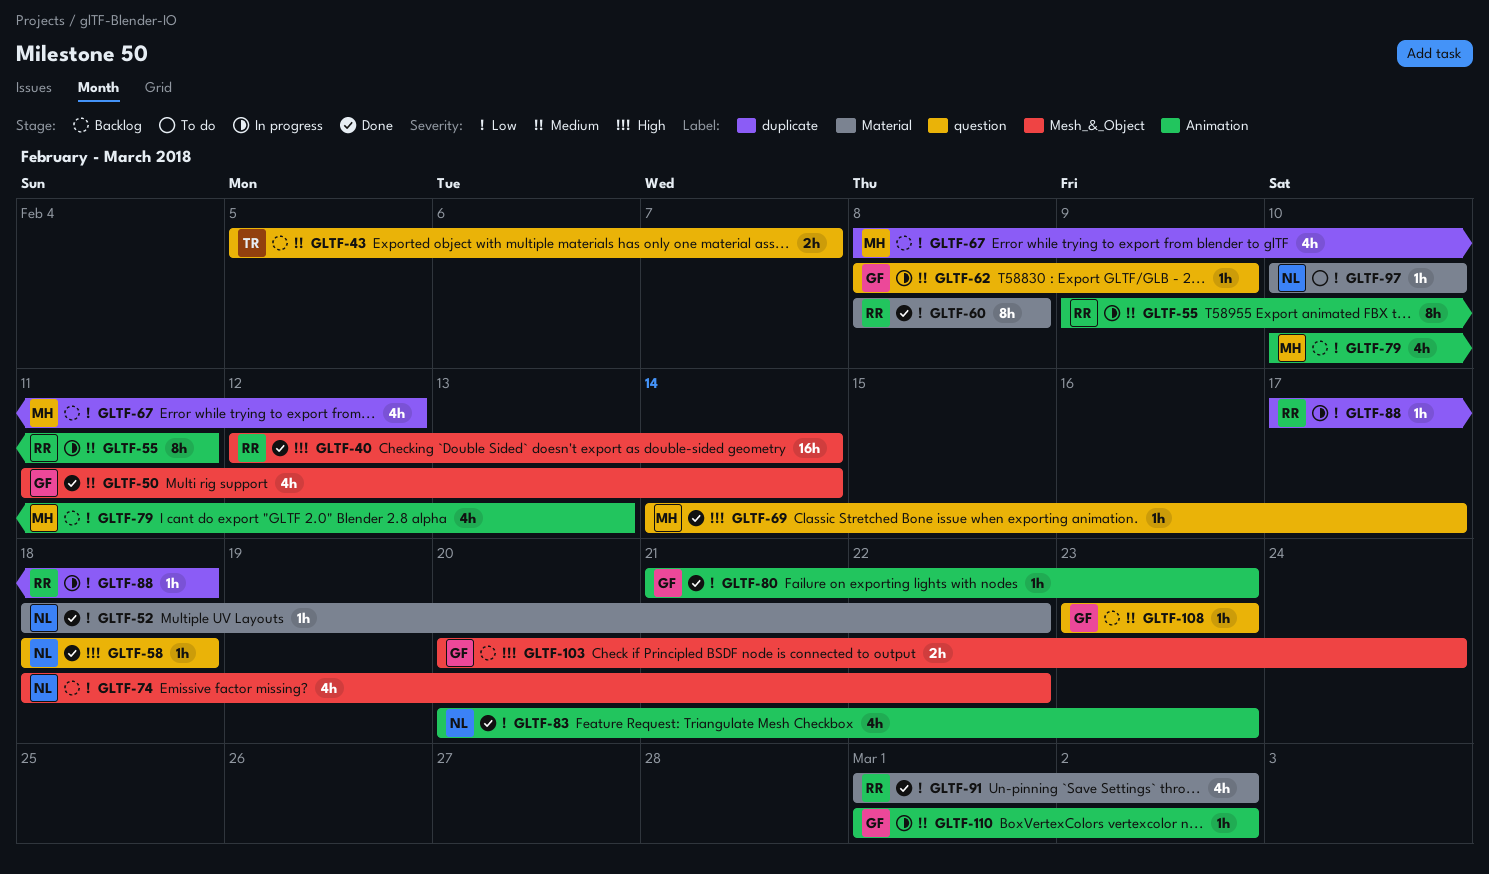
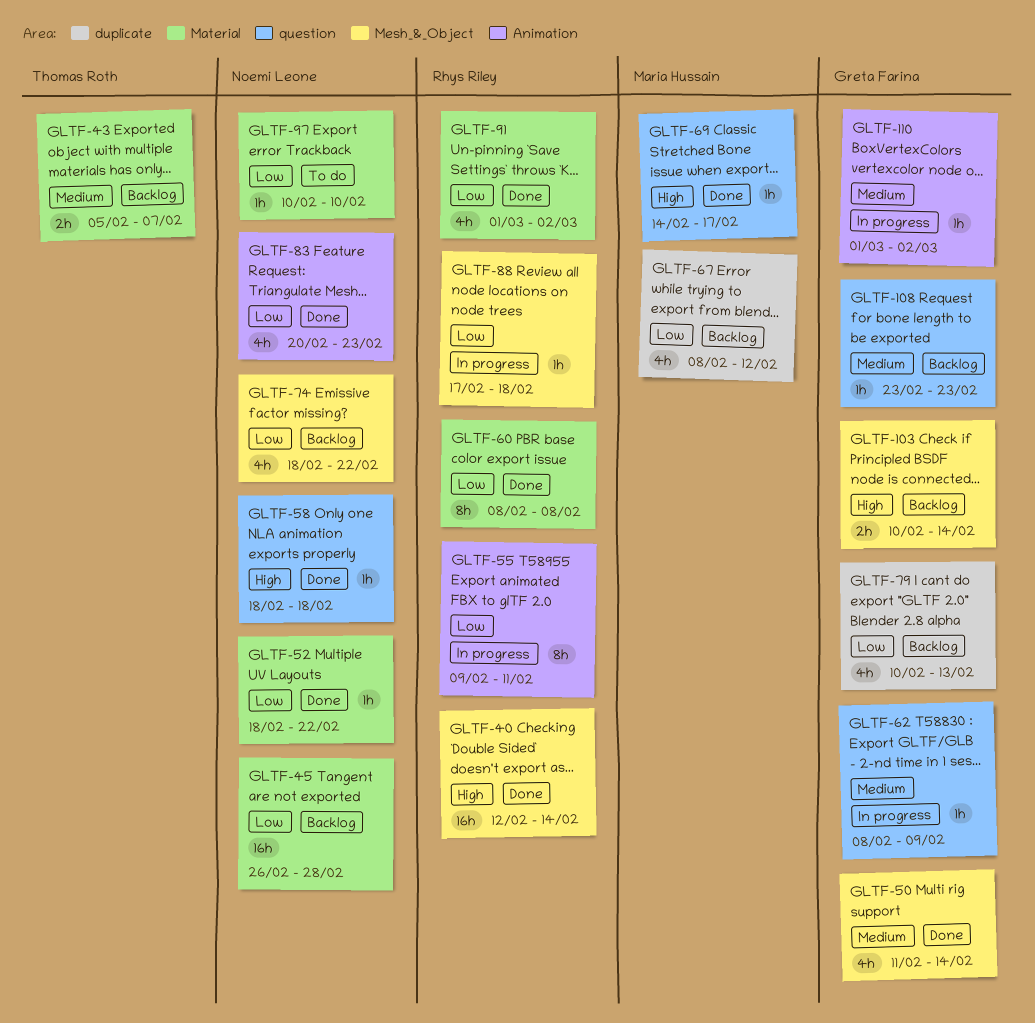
GLTF-43, label: question -> Material
GLTF-45: none -> present
GLTF-55, priority: Medium -> Low
GLTF-79, owner: Maria Hussain -> Greta Farina
GLTF-79, label: Animation -> duplicate
GLTF-80: present -> none
GLTF-88, label: duplicate -> Mesh_&_Object
GLTF-103, start: Feb 20 -> Feb 10
GLTF-103, due: Feb 24 -> Feb 14

